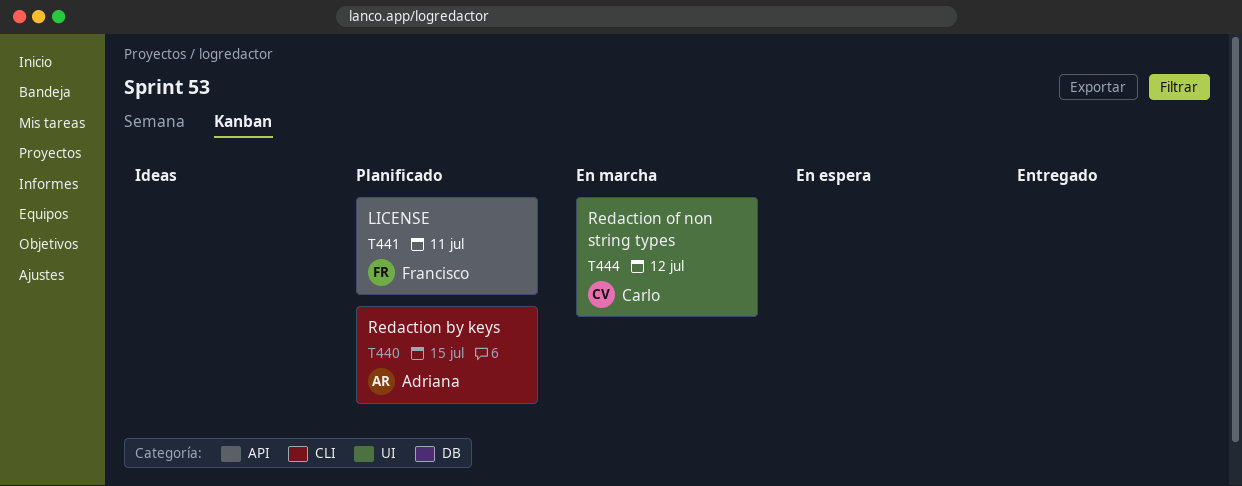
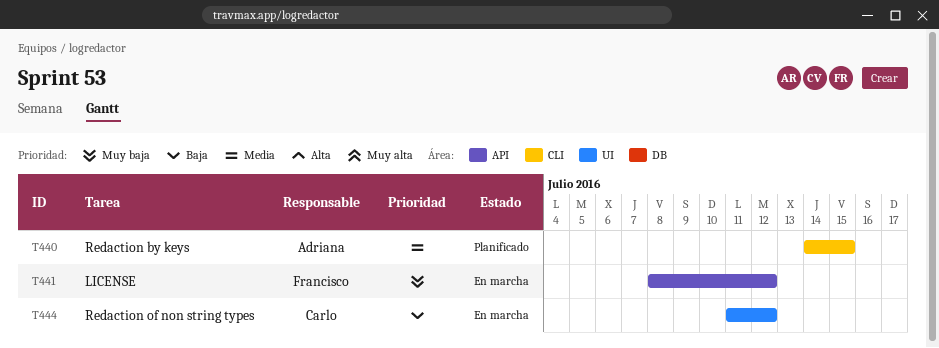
T441, status: Planificado -> En marcha
T441, due: Jul 11 -> Jul 12

